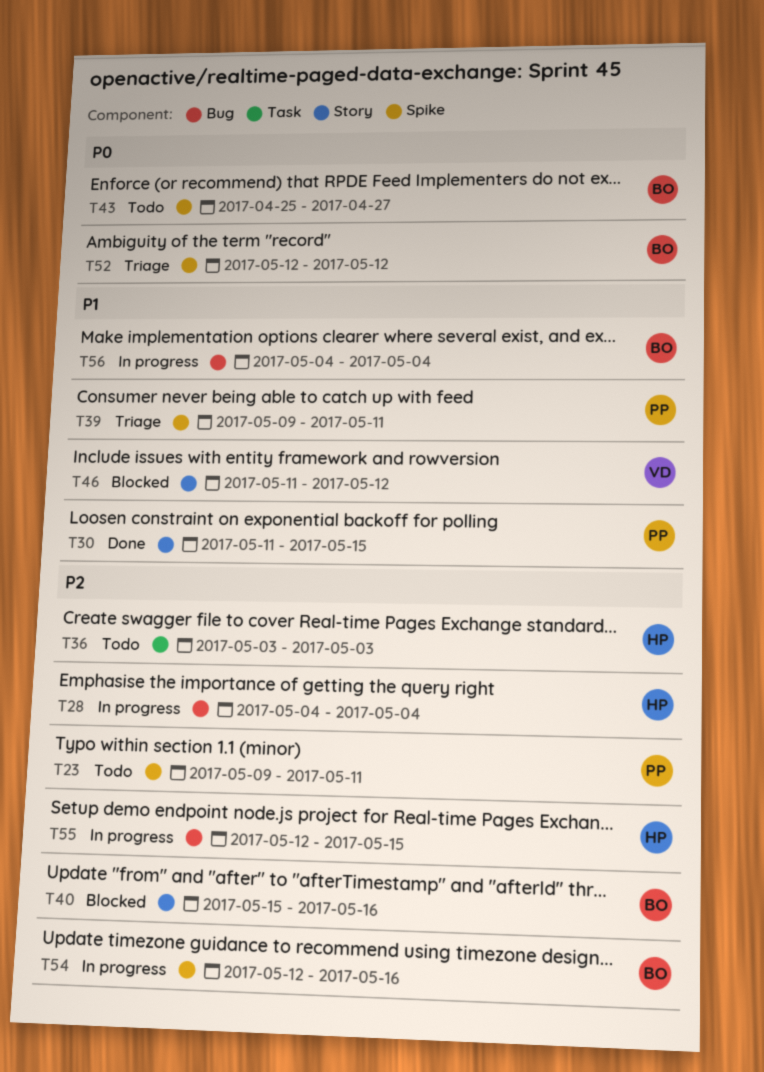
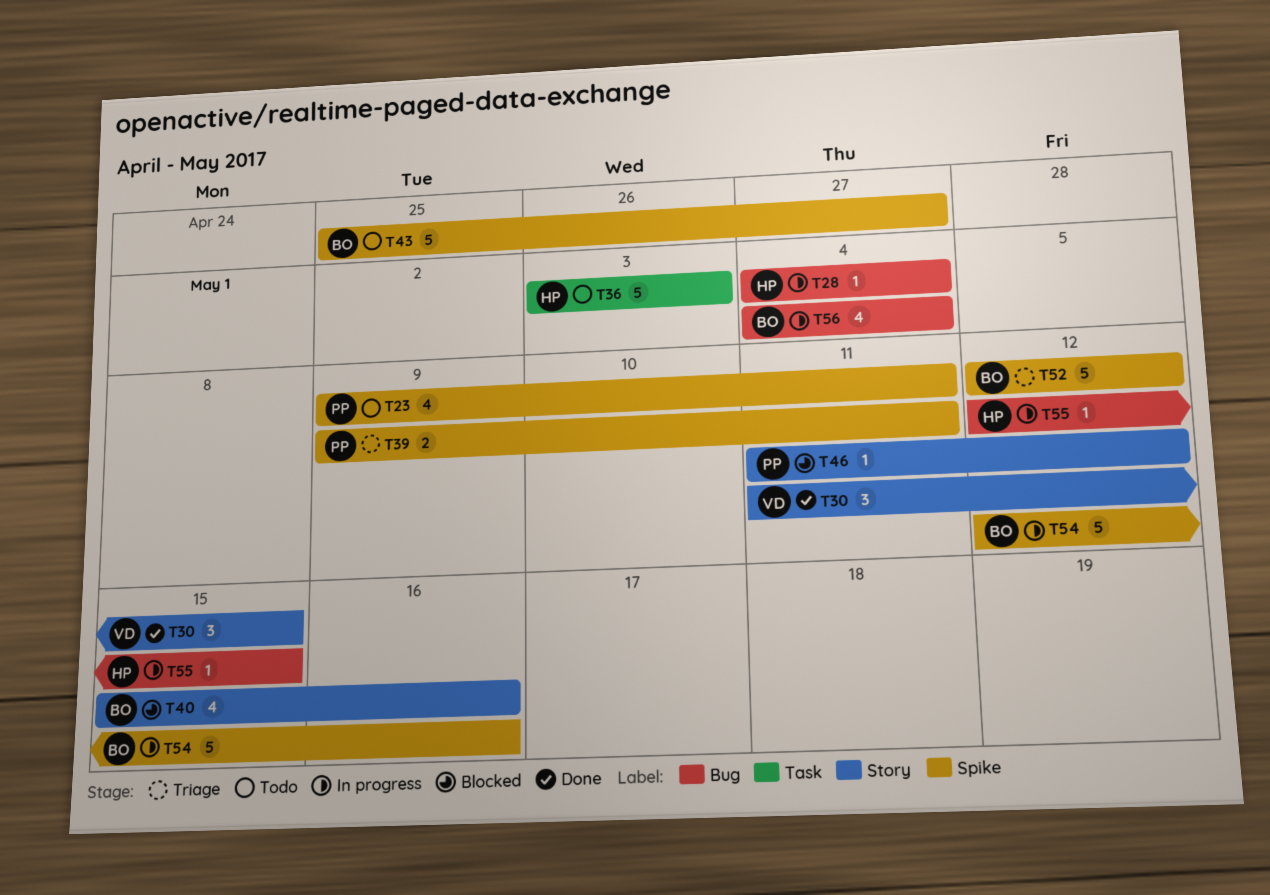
T30, owner: PP -> VD
T46, owner: VD -> PP

